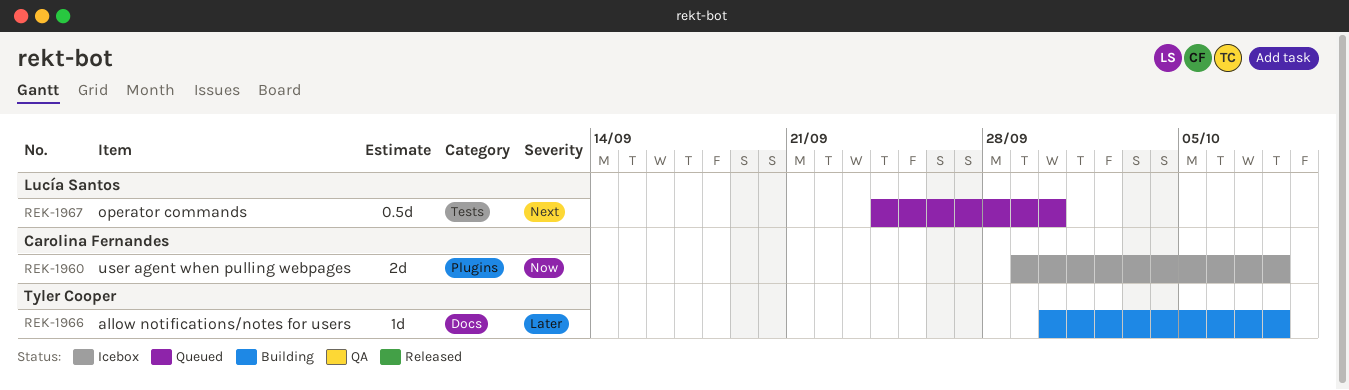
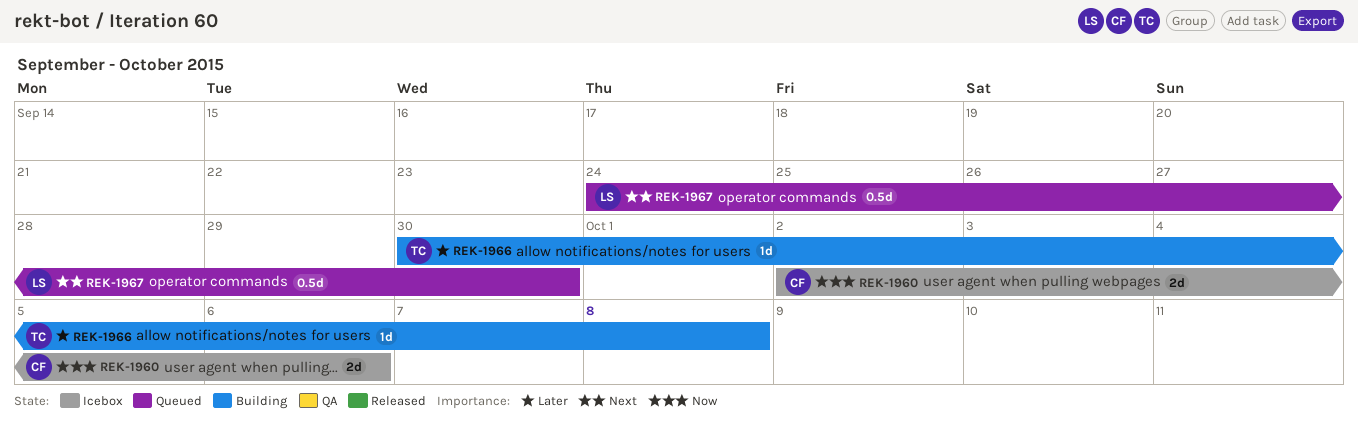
REK-1960, start: Sep 29 -> Oct 2
REK-1960, due: Oct 8 -> Oct 6

